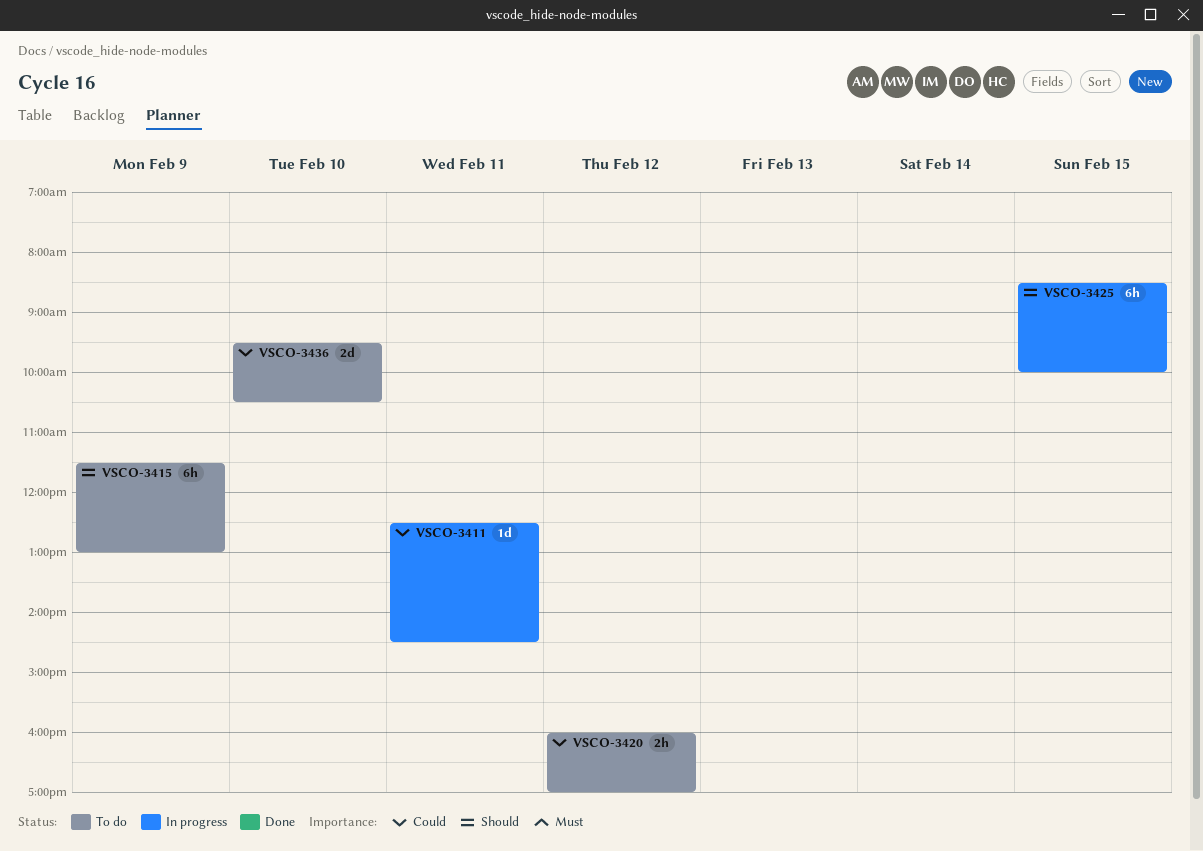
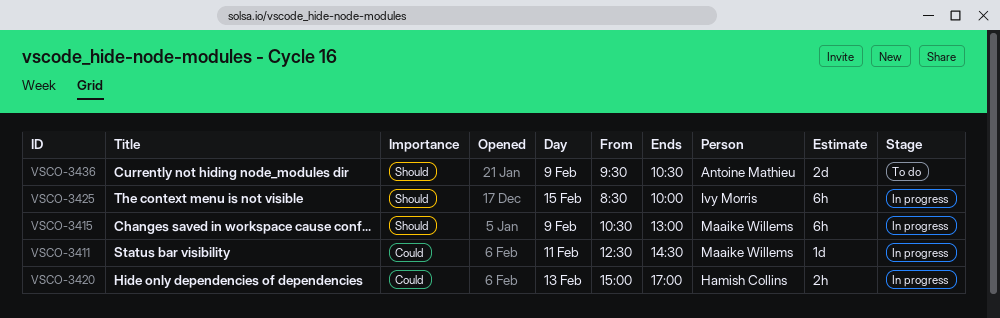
VSCO-3415, status: To do -> In progress
VSCO-3415, begins: 11:30 -> 10:30
VSCO-3420, status: To do -> In progress
VSCO-3420, day: Feb 12 -> Feb 13
VSCO-3420, begins: 16:00 -> 15:00
VSCO-3436, priority: Could -> Should
VSCO-3436, day: Feb 10 -> Feb 9

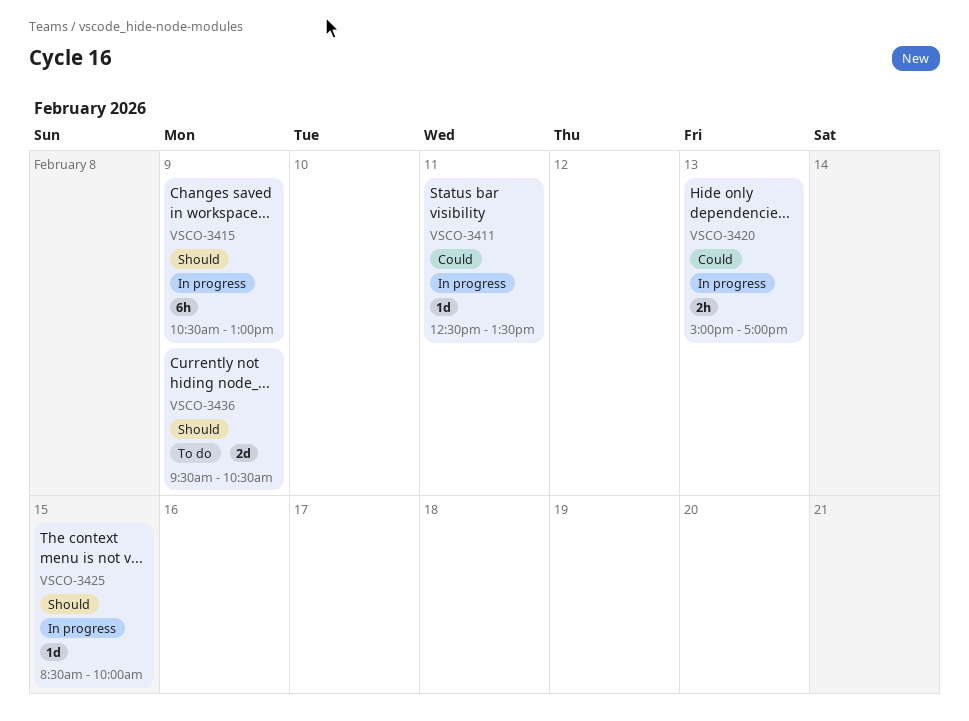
VSCO-3411, ends: 14:30 -> 13:30
VSCO-3425, estimate: 6h -> 1d

